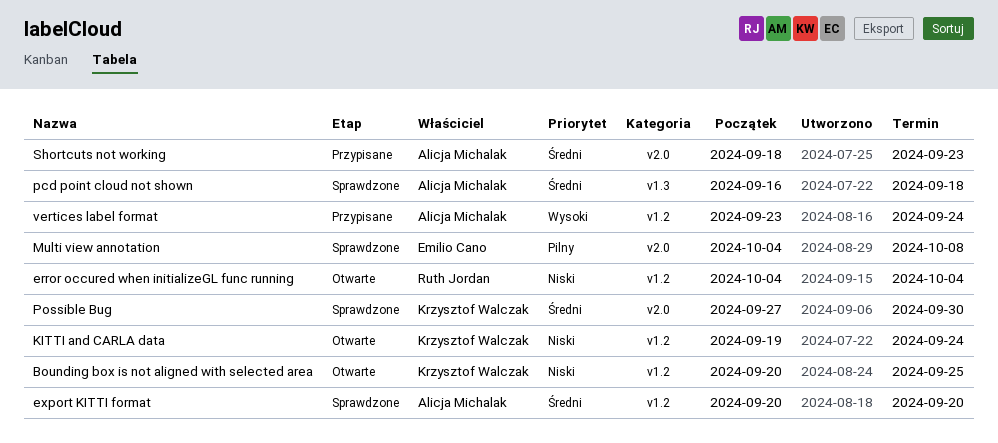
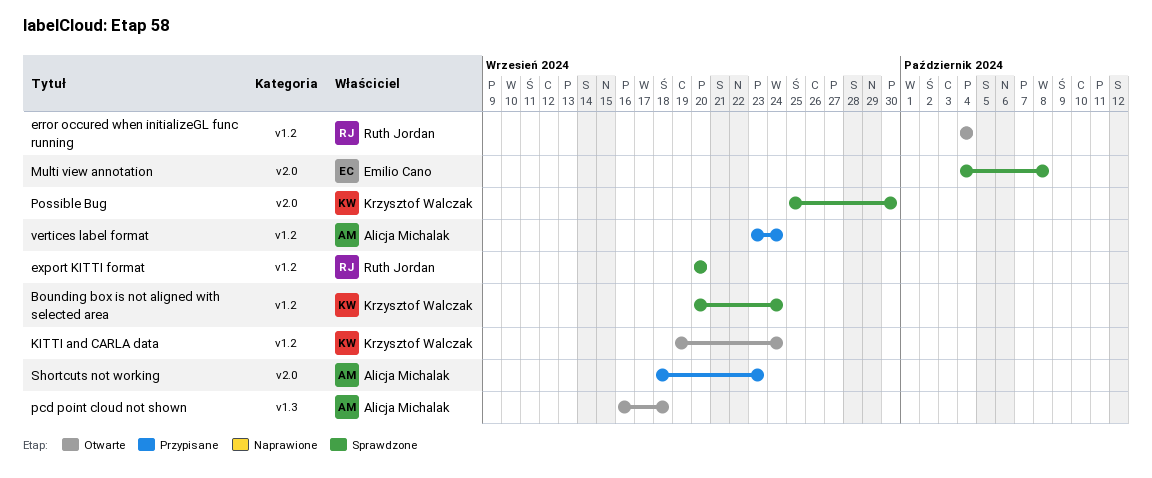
Bounding box is not aligned with selected area, status: Otwarte -> Sprawdzone
Bounding box is not aligned with selected area, due: Sep 25 -> Sep 24
export KITTI format, owner: Alicja Michalak -> Ruth Jordan
pcd point cloud not shown, status: Sprawdzone -> Otwarte
Possible Bug, start: Sep 27 -> Sep 25

